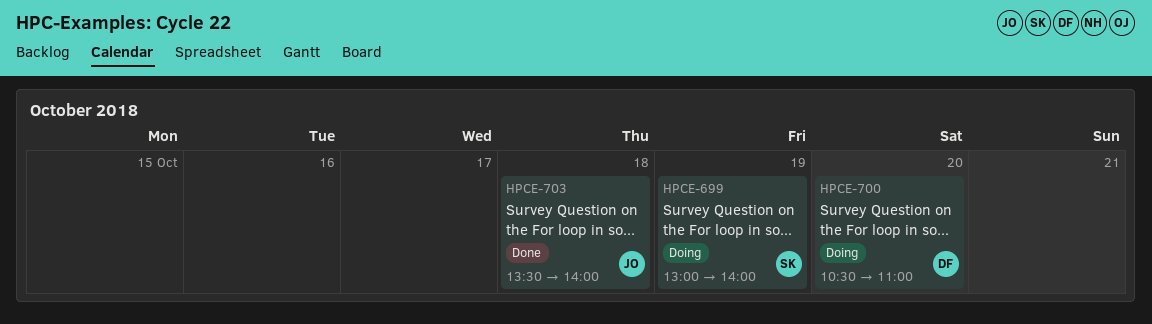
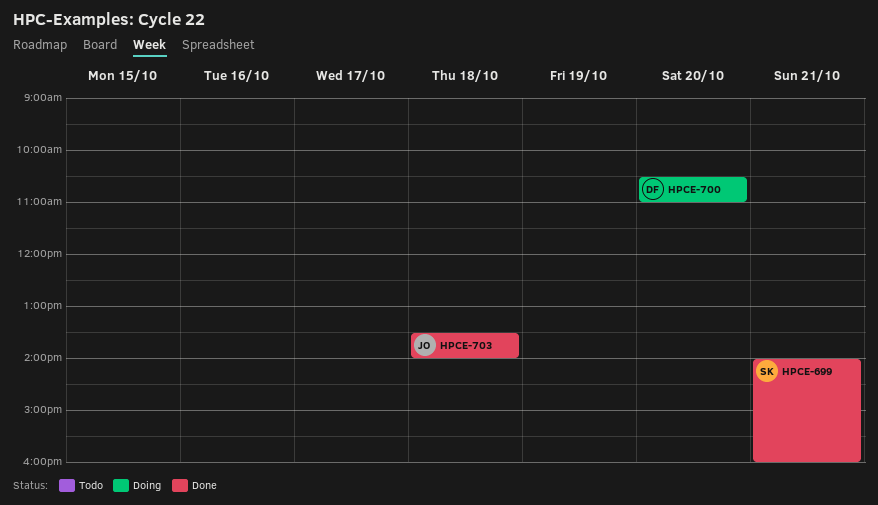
HPCE-699, status: Doing -> Done
HPCE-699, day: Oct 19 -> Oct 21
HPCE-699, begins: 13:00 -> 14:00
HPCE-699, ends: 14:00 -> 16:00

